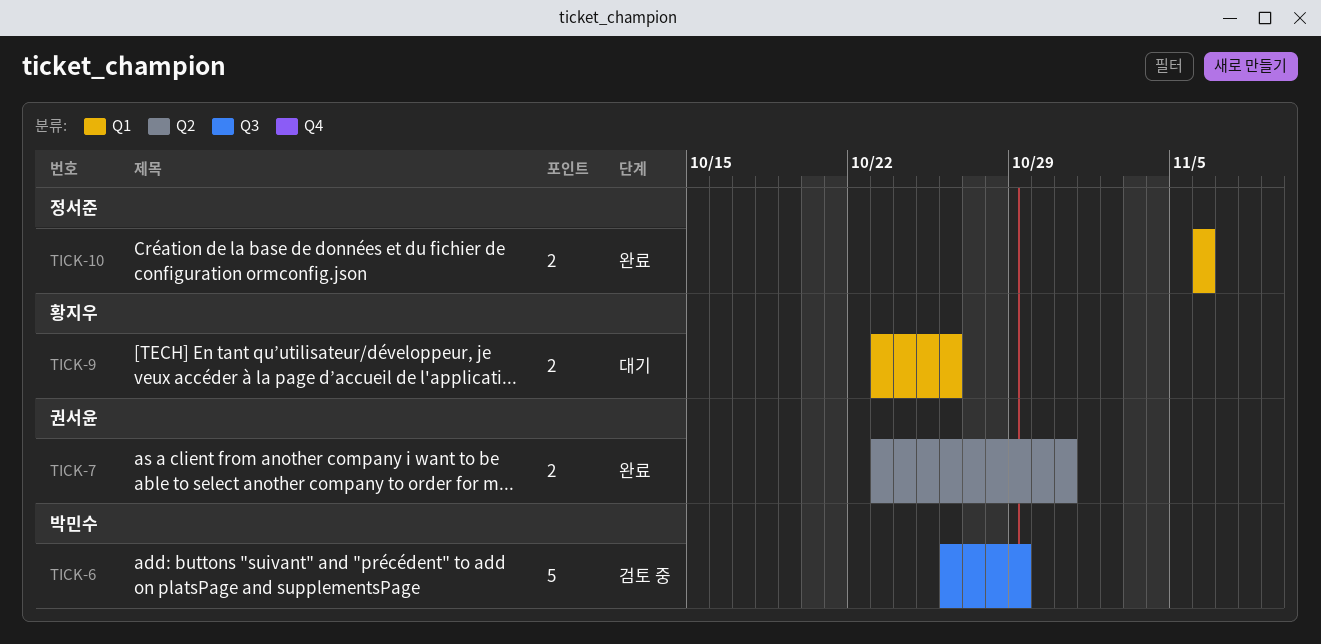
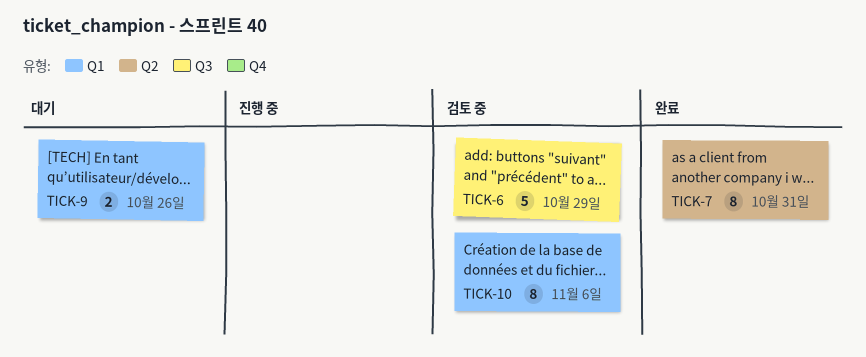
TICK-7, estimate: 2 -> 8
TICK-10, status: 완료 -> 검토 중
TICK-10, estimate: 2 -> 8

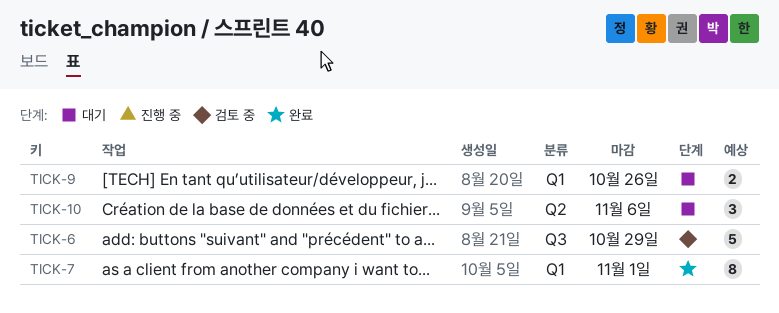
TICK-7, label: Q2 -> Q1
TICK-7, due: Oct 31 -> Nov 1
TICK-10, status: 검토 중 -> 대기
TICK-10, label: Q1 -> Q2
TICK-10, estimate: 8 -> 3

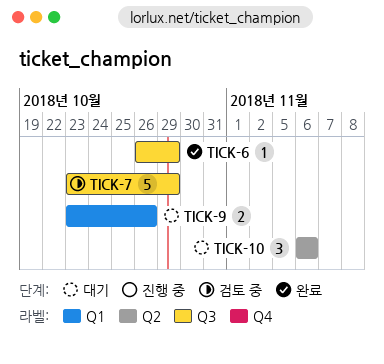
TICK-6, status: 검토 중 -> 완료
TICK-6, estimate: 5 -> 1
TICK-7, status: 완료 -> 검토 중
TICK-7, label: Q1 -> Q3
TICK-7, estimate: 8 -> 5
TICK-7, due: Nov 1 -> Oct 29

